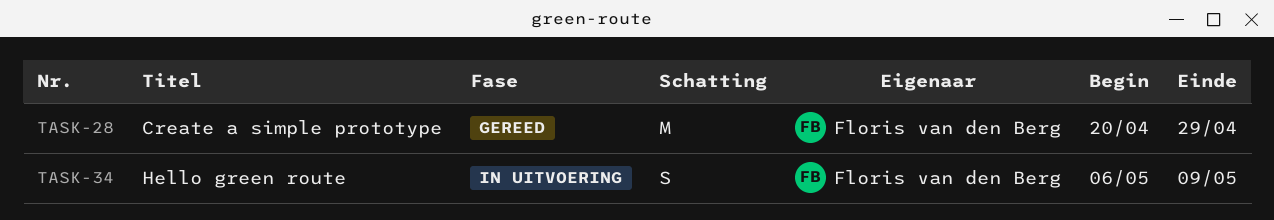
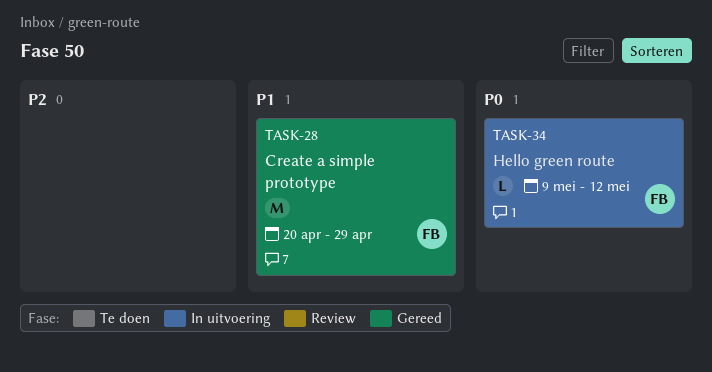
TASK-34, estimate: S -> L
TASK-34, start: May 6 -> May 9
TASK-34, due: May 9 -> May 12

